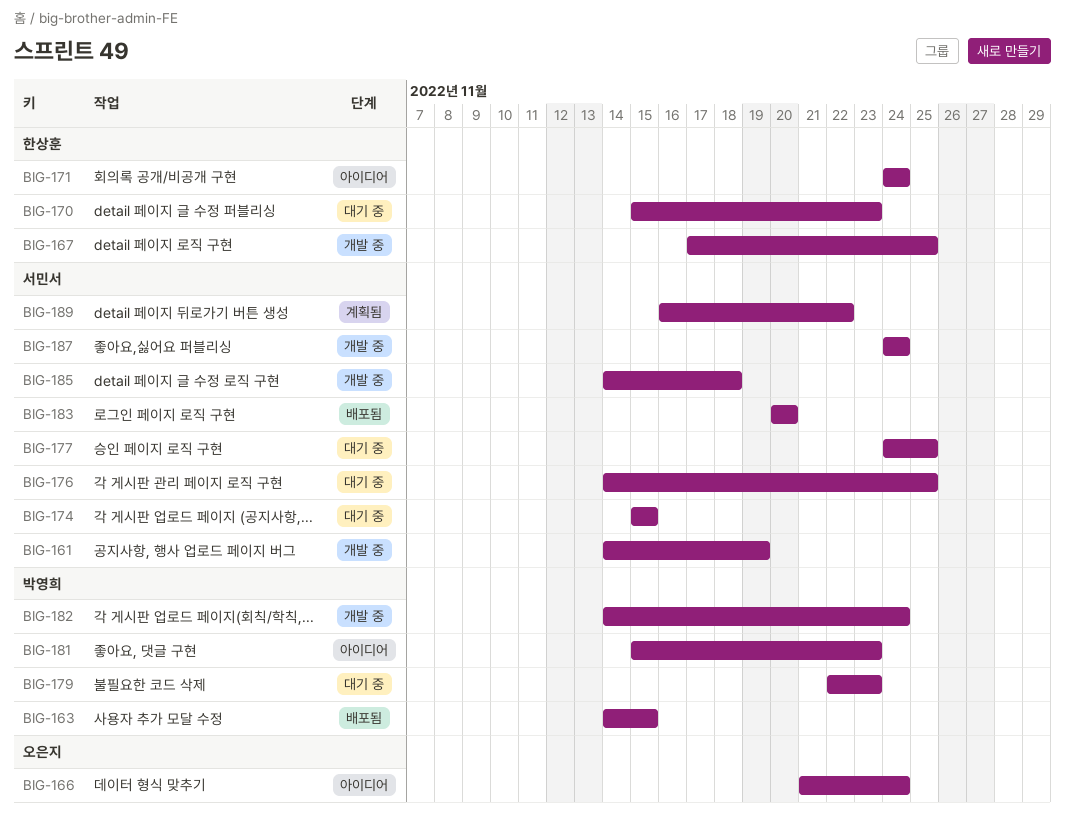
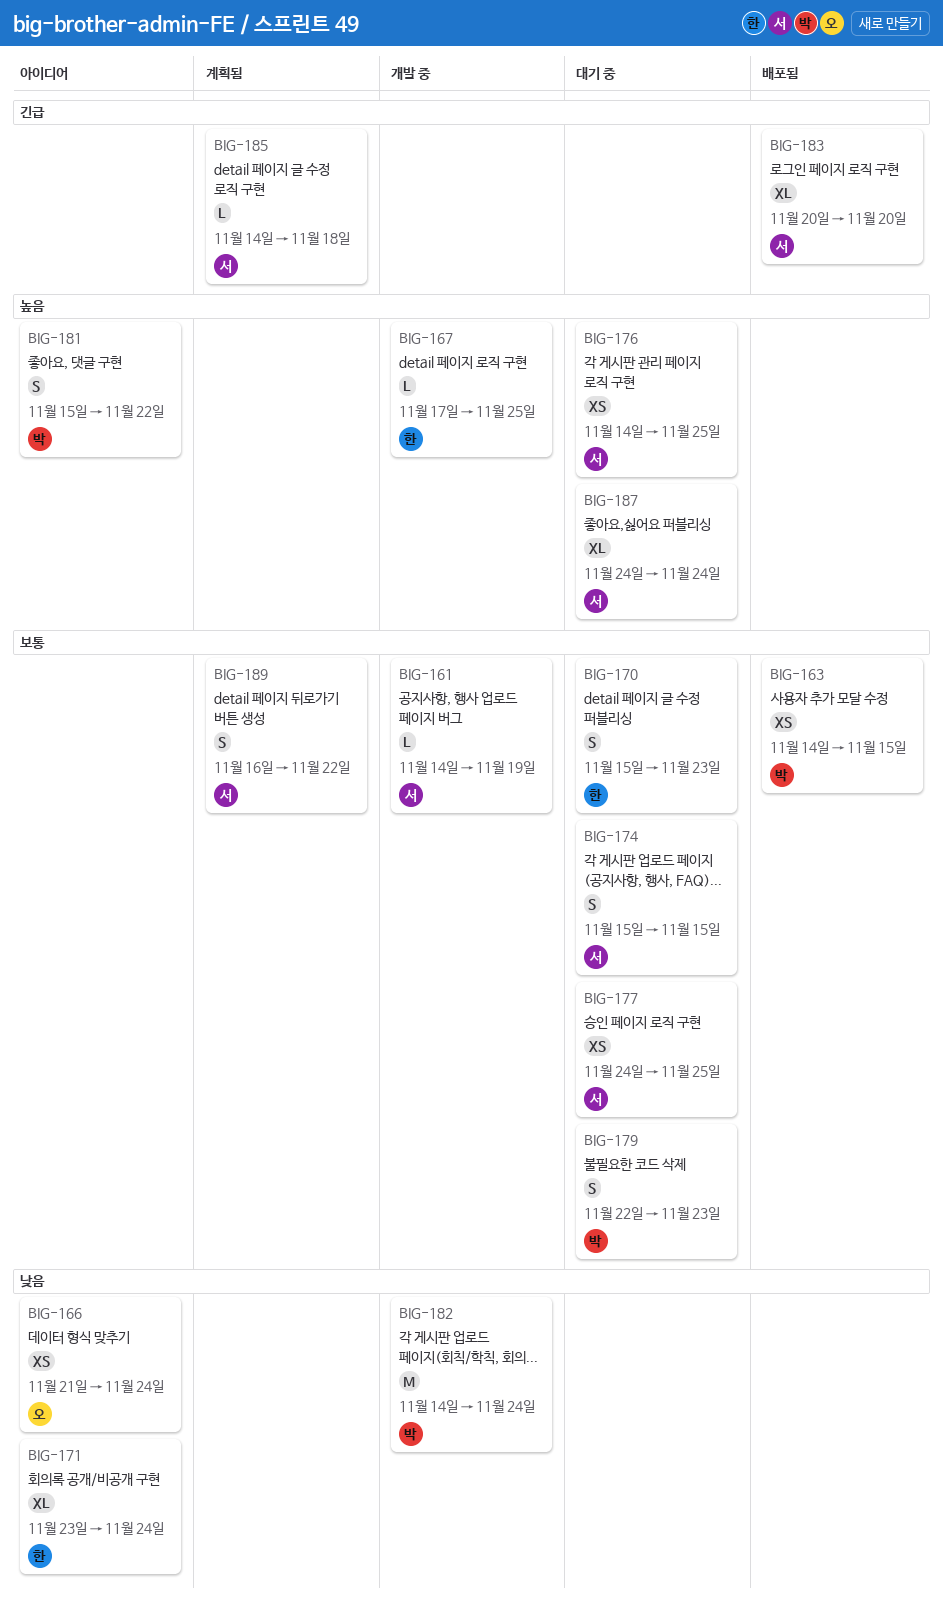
BIG-171, start: Nov 24 -> Nov 23
BIG-181, due: Nov 23 -> Nov 22
BIG-185, status: 개발 중 -> 계획됨
BIG-187, status: 개발 중 -> 대기 중

